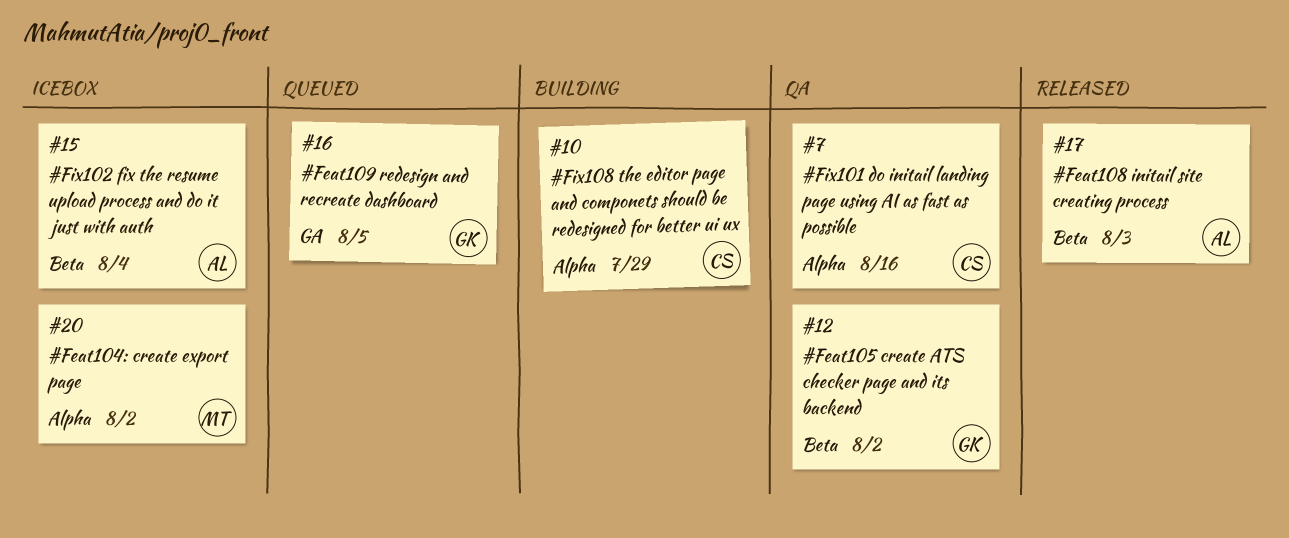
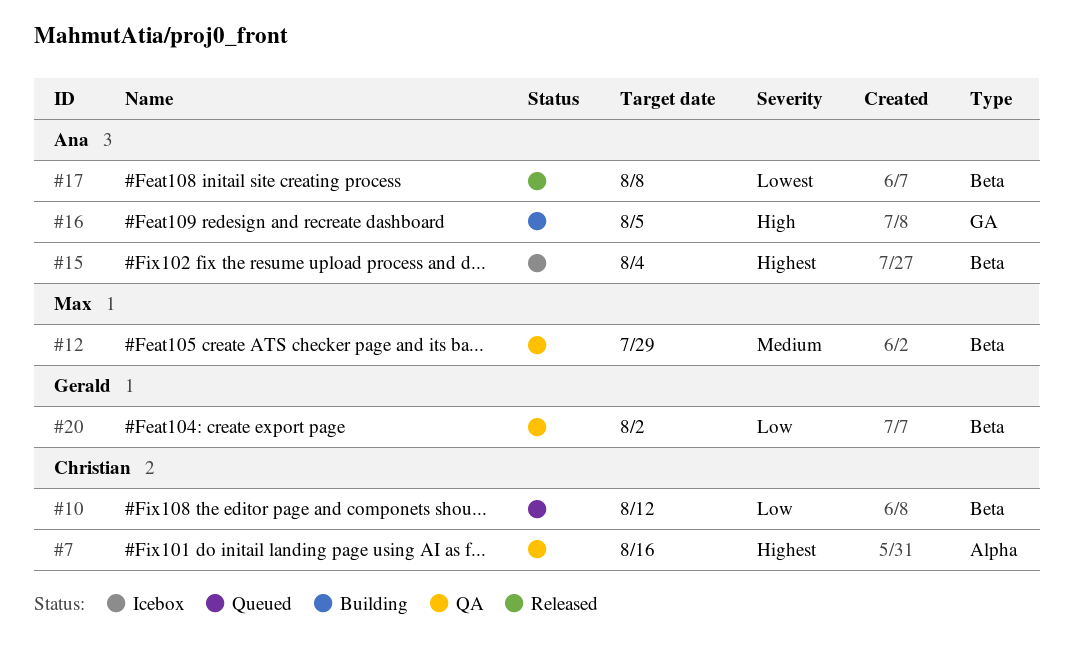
#10, status: Building -> Queued
#10, label: Alpha -> Beta
#10, due: Jul 29 -> Aug 12
#12, owner: Gerald -> Max
#12, due: Aug 2 -> Jul 29
#16, status: Queued -> Building
#16, owner: Gerald -> Ana
#17, due: Aug 3 -> Aug 8
#20, status: Icebox -> QA
#20, owner: Max -> Gerald
#20, label: Alpha -> Beta

